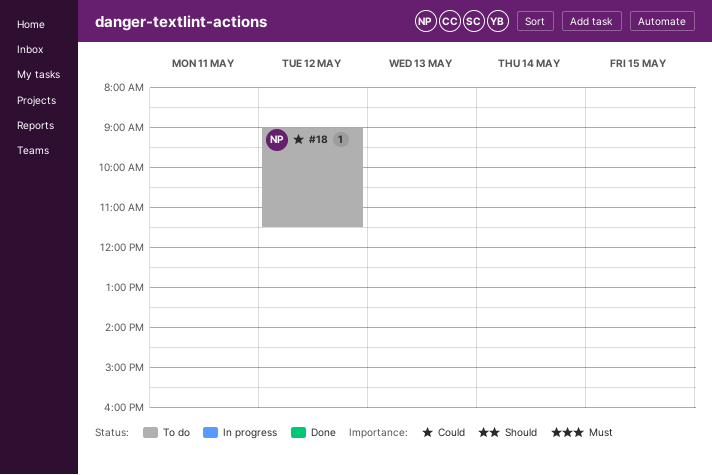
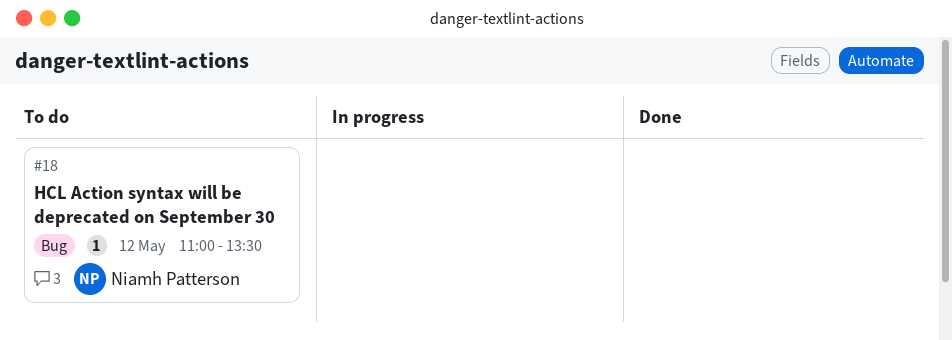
#18, begins: 09:00 -> 11:00
#18, ends: 11:30 -> 13:30

